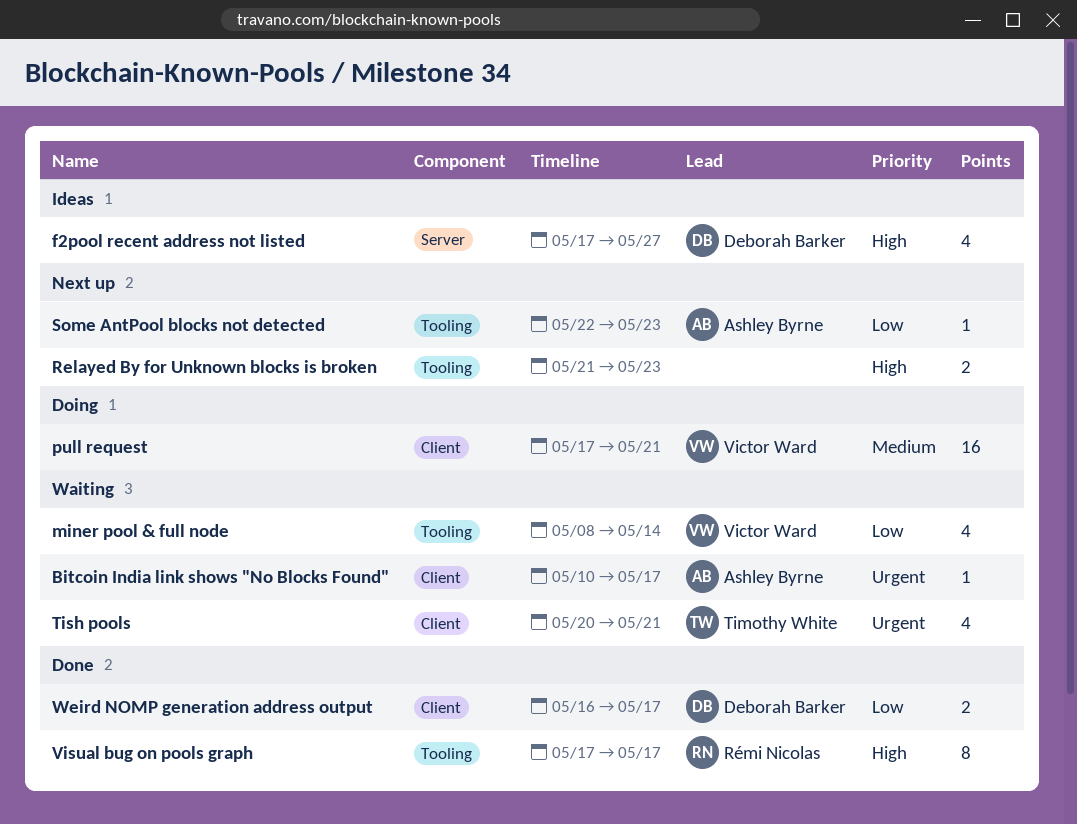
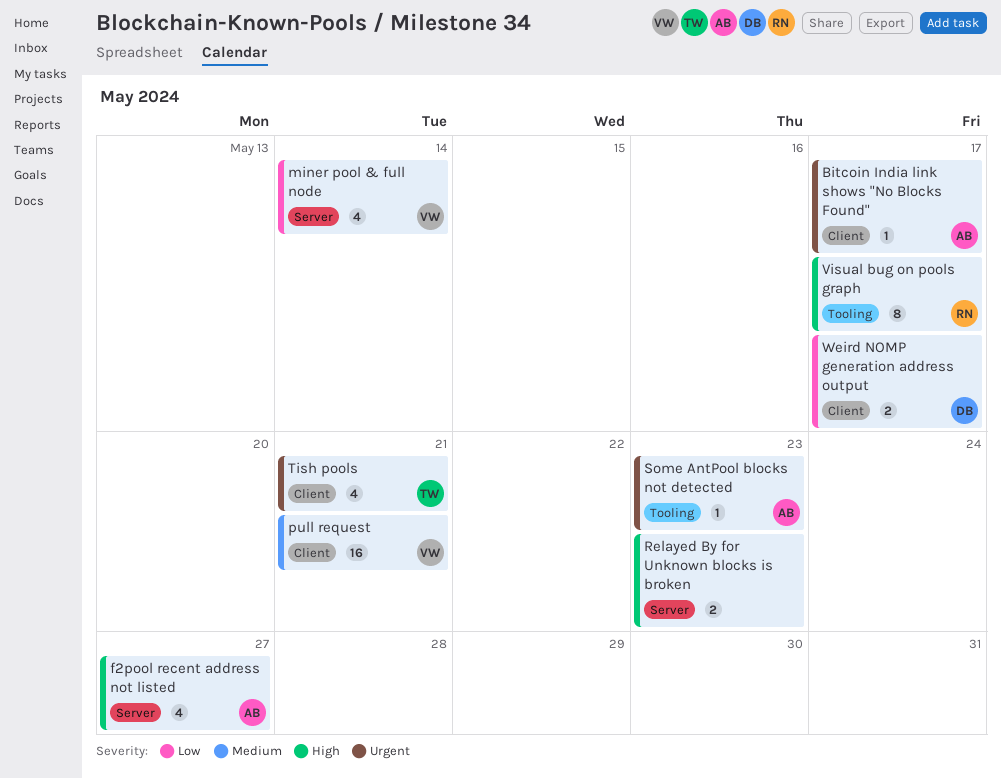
f2pool recent address not listed, owner: Deborah Barker -> Ashley Byrne
miner pool & full node, label: Tooling -> Server
Relayed By for Unknown blocks is broken, label: Tooling -> Server
Some AntPool blocks not detected, priority: Low -> Urgent

